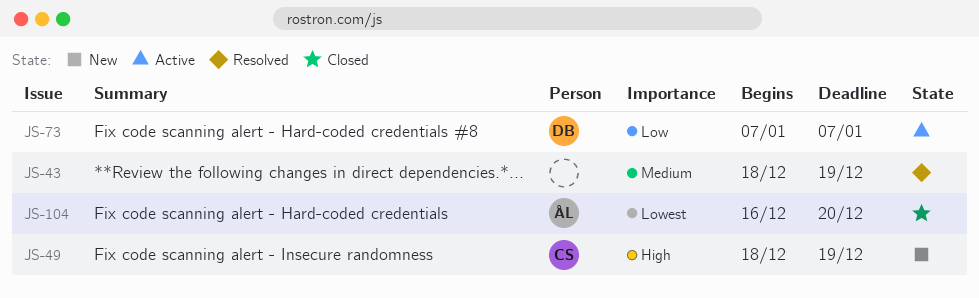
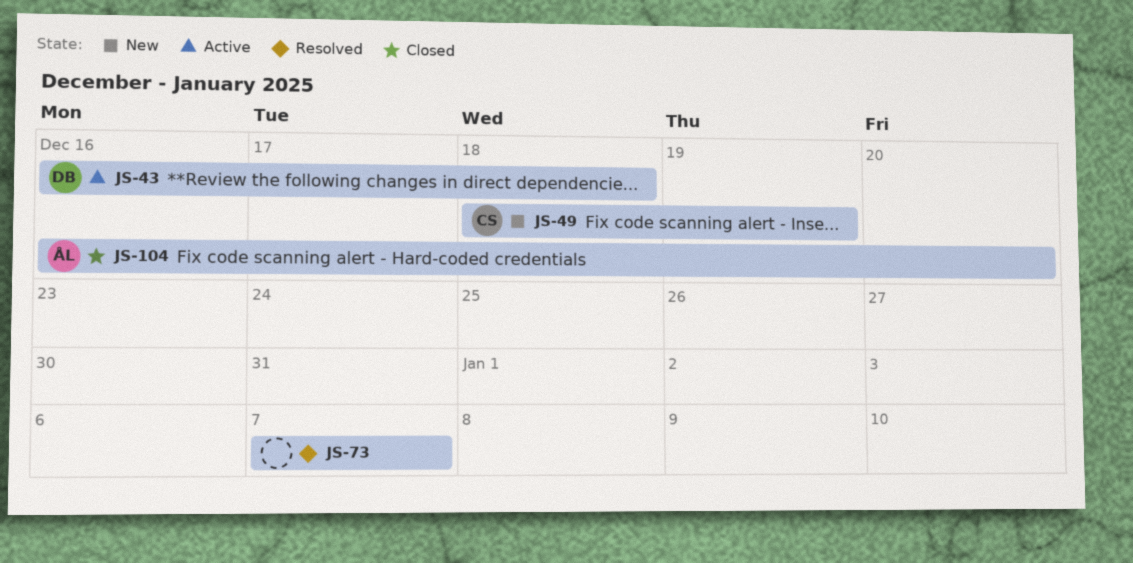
JS-43, status: Resolved -> Active
JS-43, owner: none -> DB
JS-43, start: Dec 18 -> Dec 16
JS-43, due: Dec 19 -> Dec 18
JS-73, status: Active -> Resolved
JS-73, owner: DB -> none

